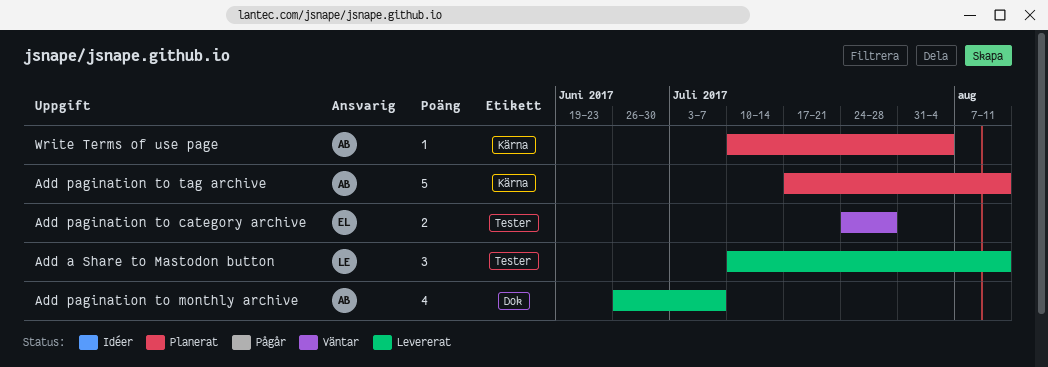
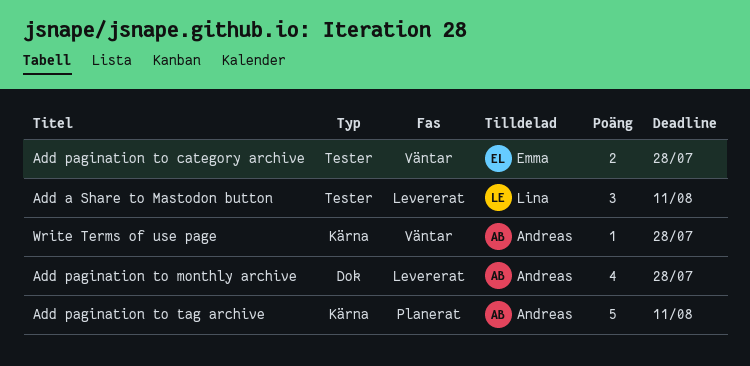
Add pagination to monthly archive, due: Jul 7 -> Jul 28
Write Terms of use page, status: Planerat -> Väntar
Write Terms of use page, due: Aug 4 -> Jul 28

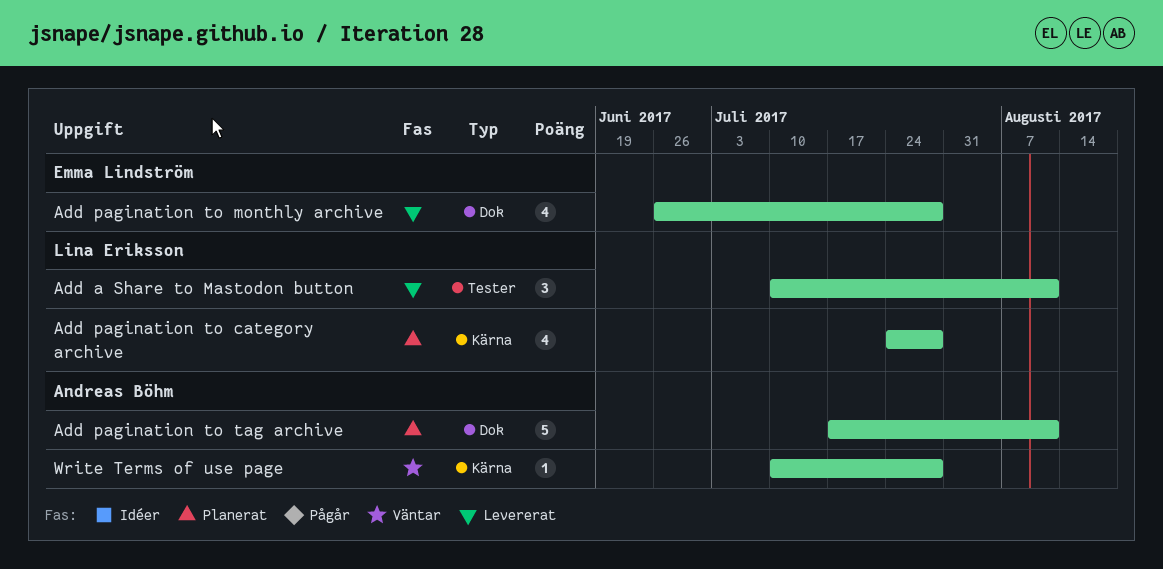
Add pagination to category archive, status: Väntar -> Planerat
Add pagination to category archive, owner: Emma Lindström -> Lina Eriksson
Add pagination to category archive, label: Tester -> Kärna
Add pagination to category archive, estimate: 2 -> 4
Add pagination to monthly archive, owner: Andreas Böhm -> Emma Lindström
Add pagination to tag archive, label: Kärna -> Dok

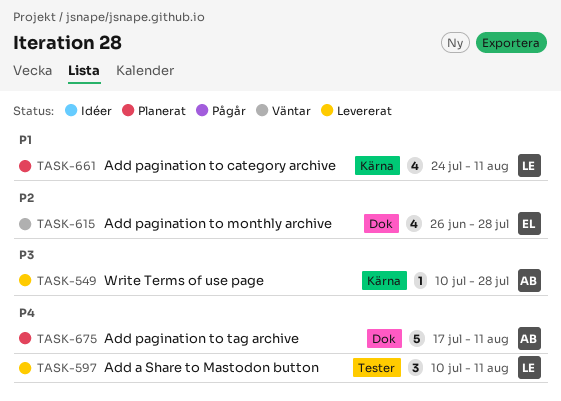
Add pagination to category archive, due: Jul 28 -> Aug 11
Add pagination to monthly archive, status: Levererat -> Väntar
Write Terms of use page, status: Väntar -> Levererat

